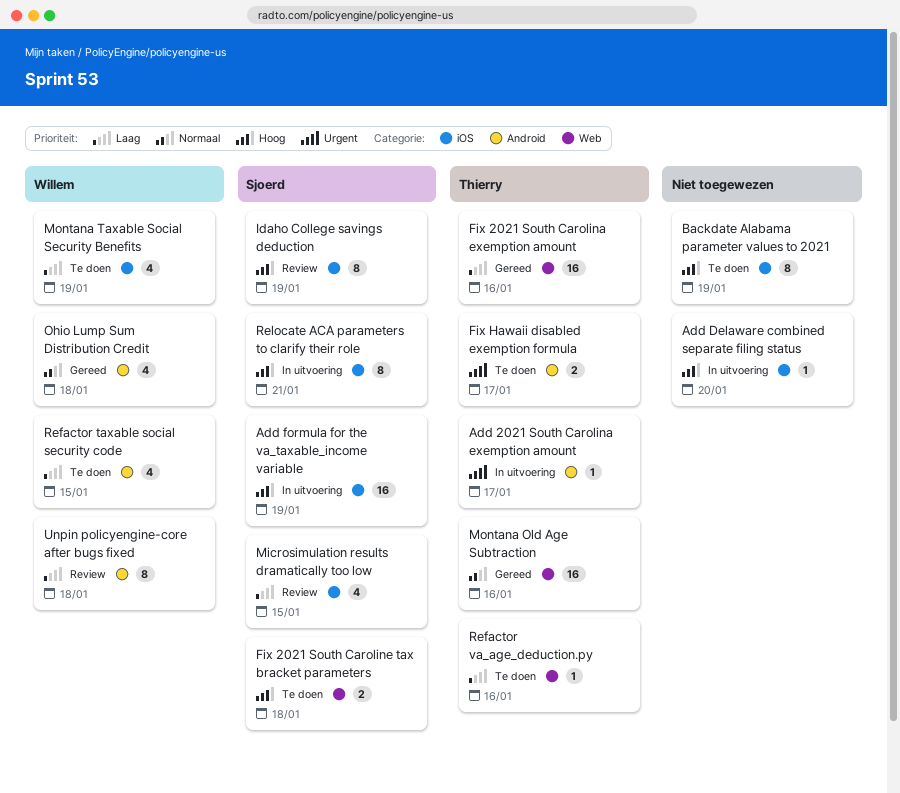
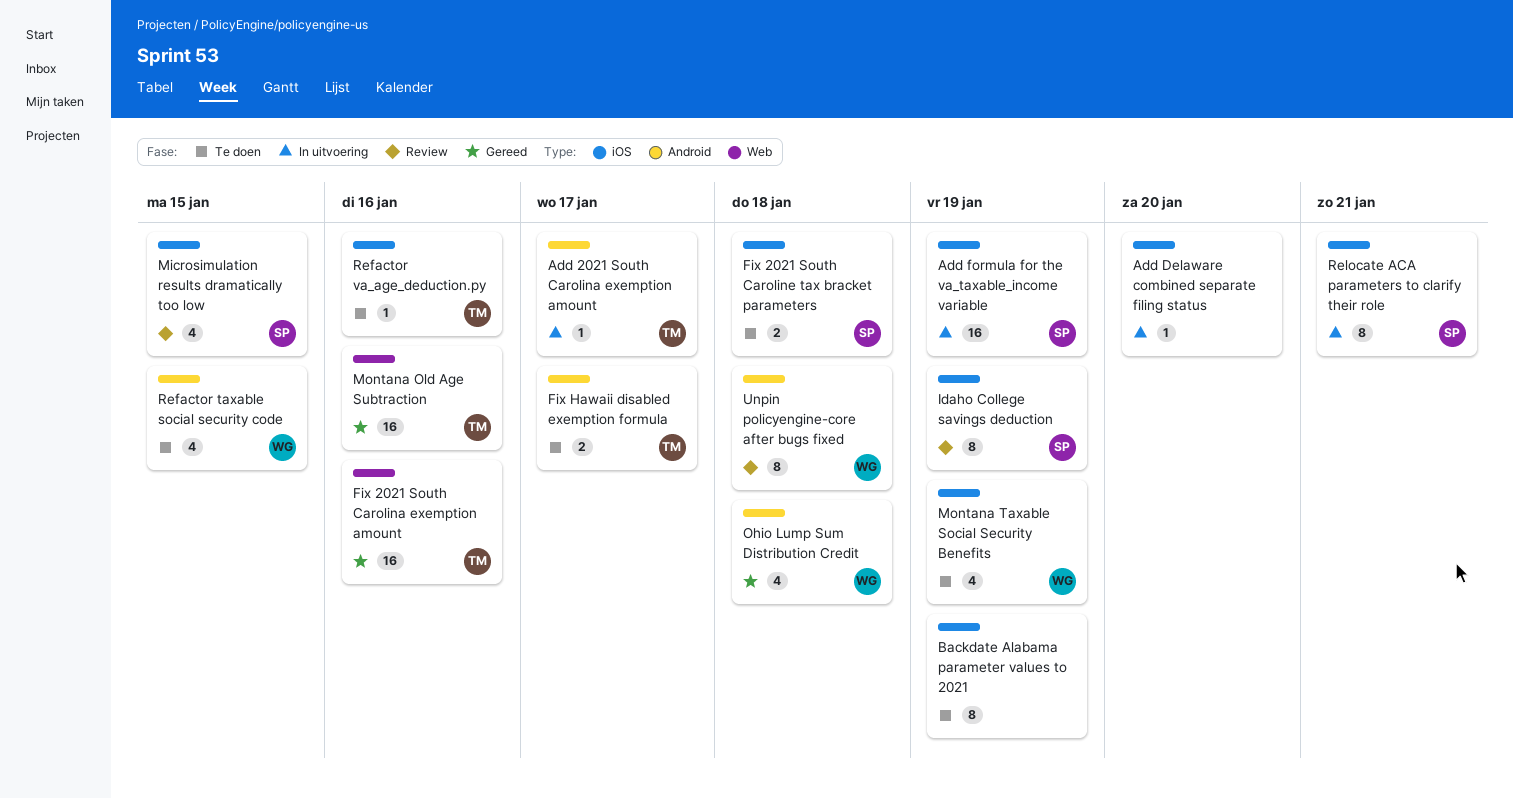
Fix 2021 South Caroline tax bracket parameters, label: Web -> iOS
Refactor va_age_deduction.py, label: Web -> iOS

